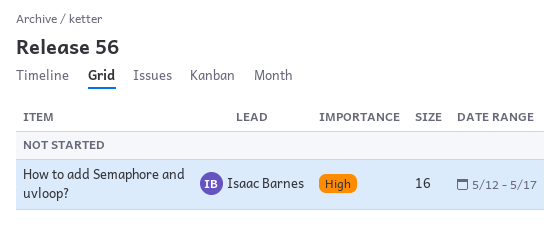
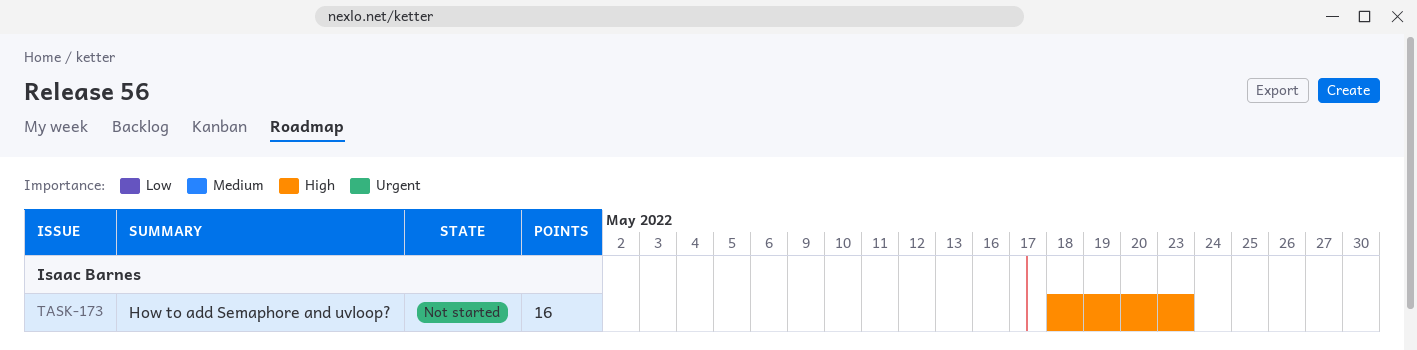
How to add Semaphore and uvloop?, start: May 12 -> May 18
How to add Semaphore and uvloop?, due: May 17 -> May 23

